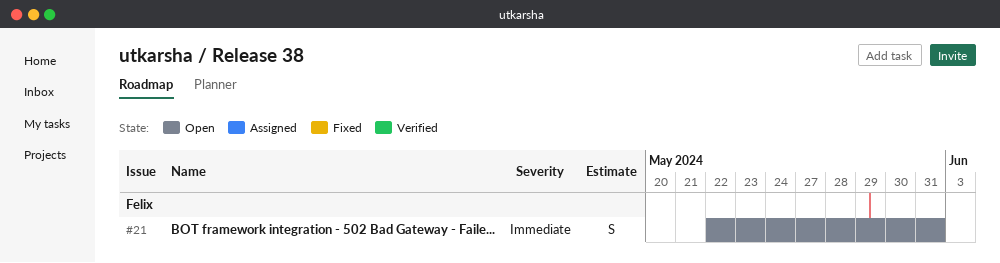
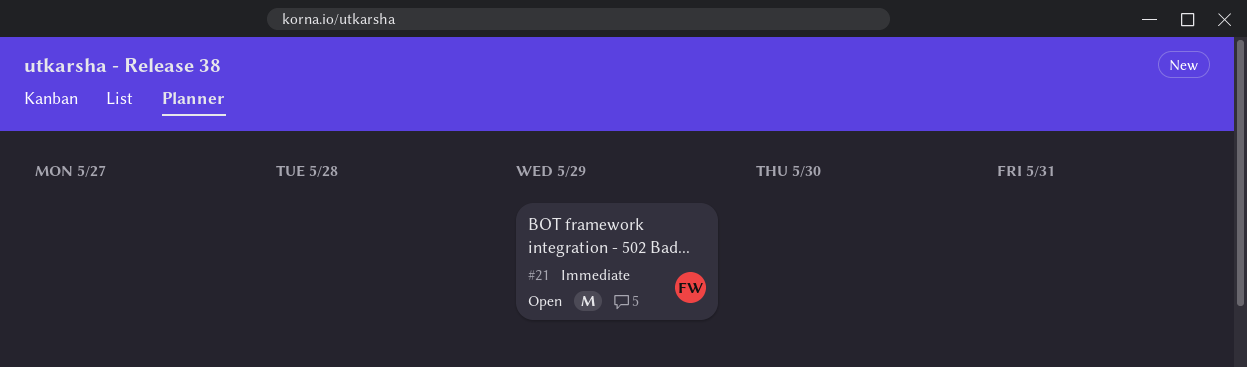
#21, estimate: S -> M
#21, due: May 31 -> May 29

